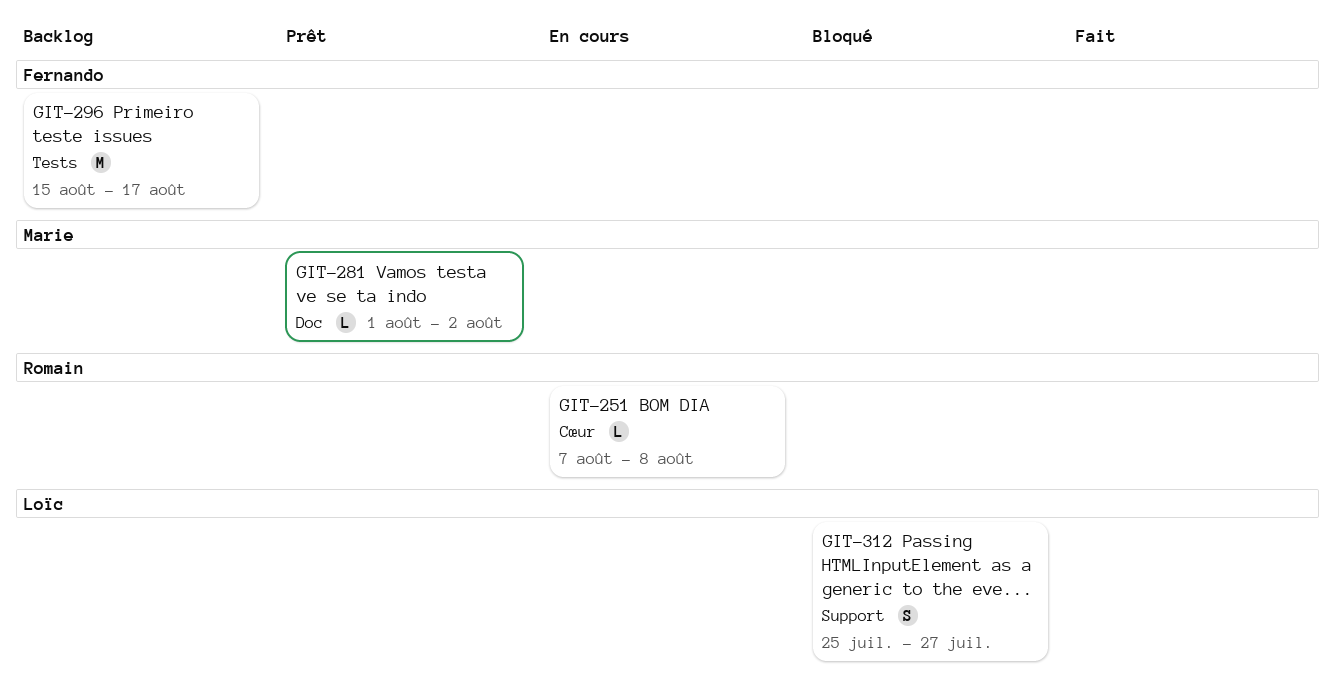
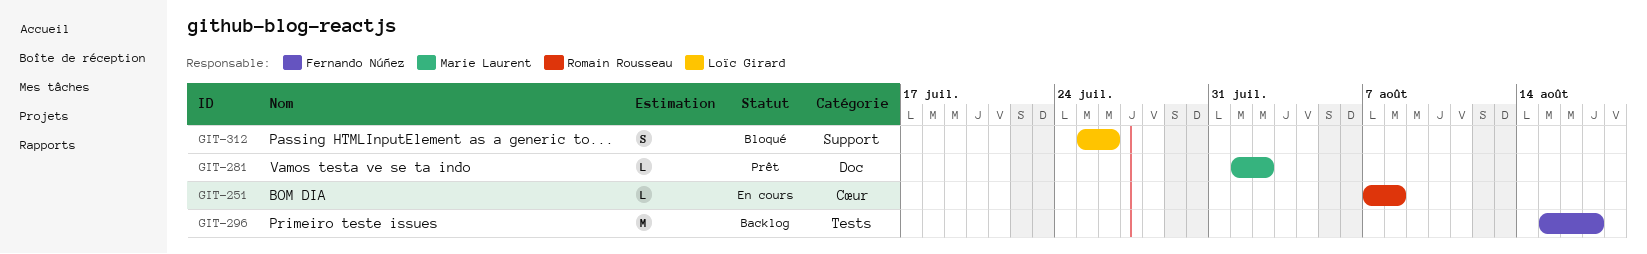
GIT-312, due: Jul 27 -> Jul 26

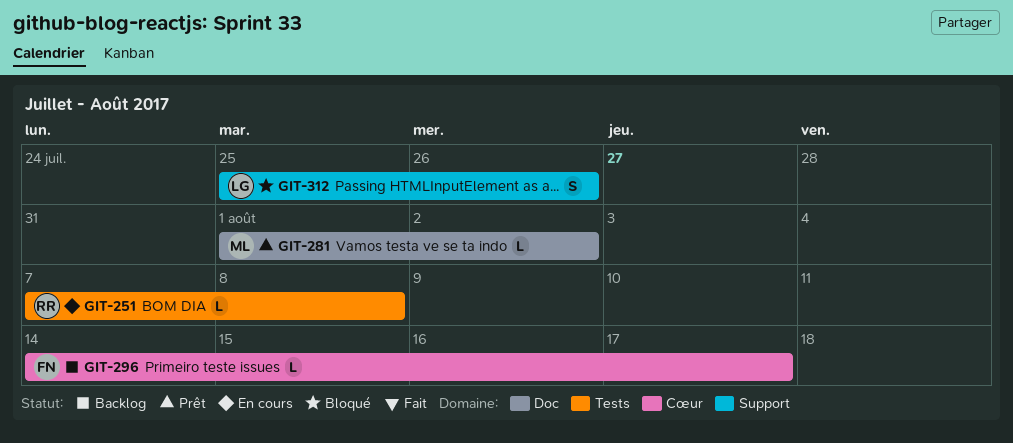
GIT-251, label: Cœur -> Tests
GIT-296, label: Tests -> Cœur
GIT-296, estimate: M -> L
GIT-296, start: Aug 15 -> Aug 14

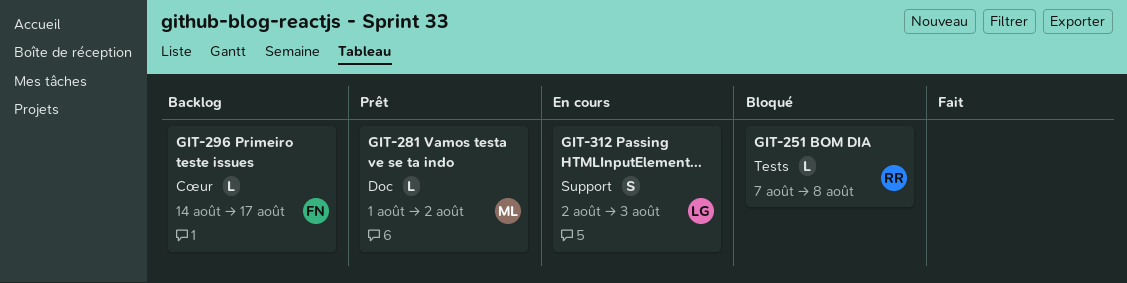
GIT-251, status: En cours -> Bloqué
GIT-312, status: Bloqué -> En cours
GIT-312, start: Jul 25 -> Aug 2
GIT-312, due: Jul 26 -> Aug 3

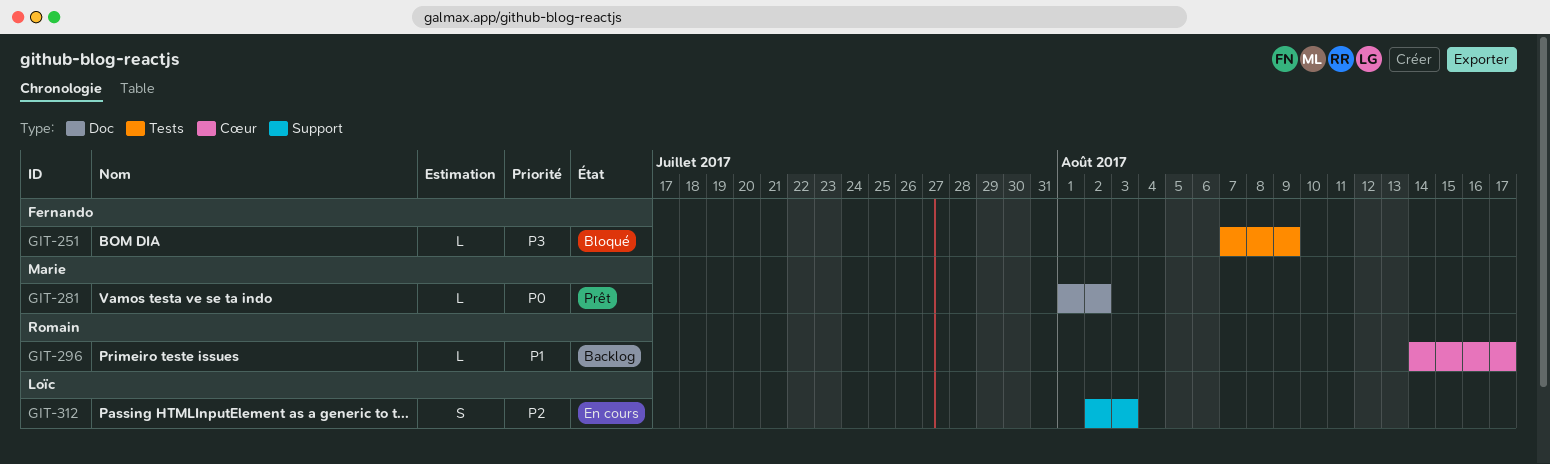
GIT-251, owner: Romain -> Fernando
GIT-251, due: Aug 8 -> Aug 9
GIT-296, owner: Fernando -> Romain

